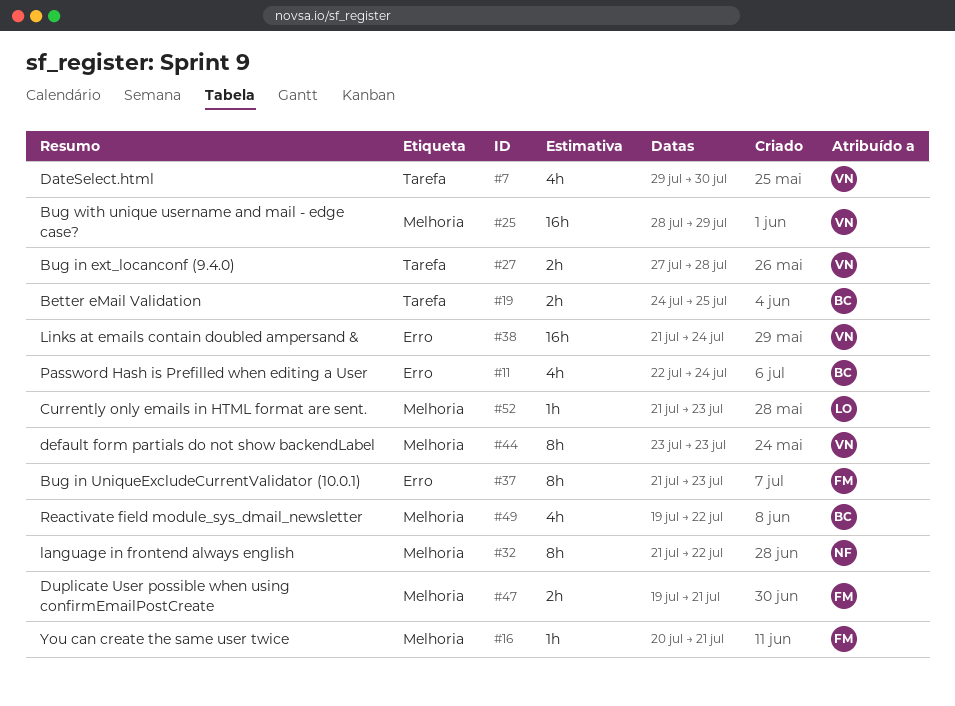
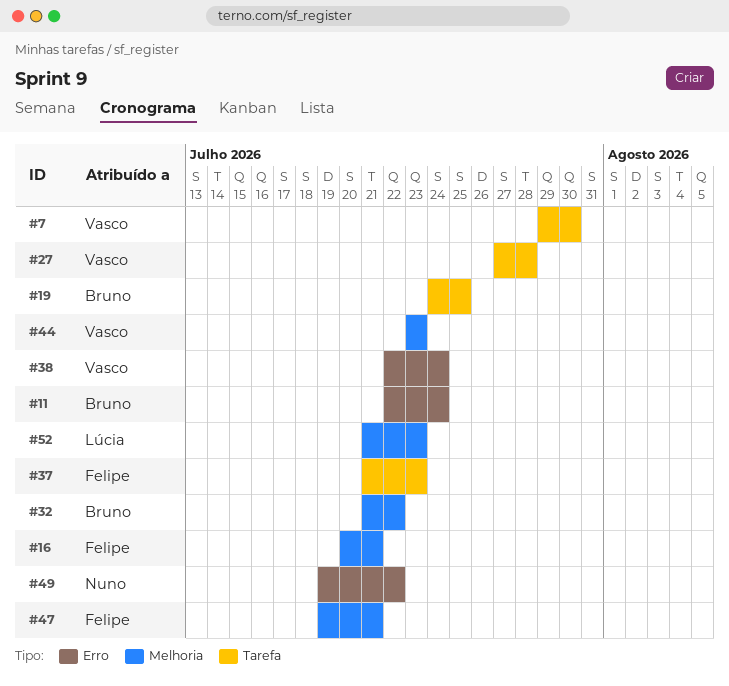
#25: present -> none
#32, owner: Nuno -> Bruno
#37, label: Erro -> Tarefa
#38, start: Jul 21 -> Jul 22
#49, owner: Bruno -> Nuno
#49, label: Melhoria -> Erro

